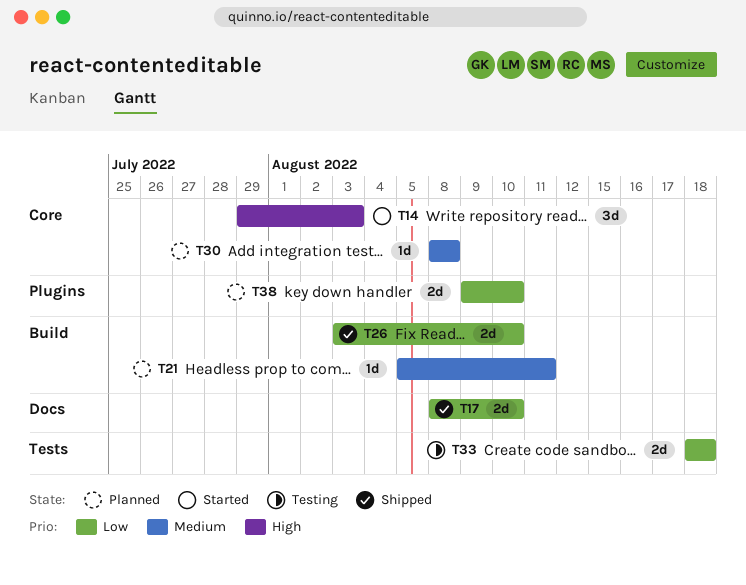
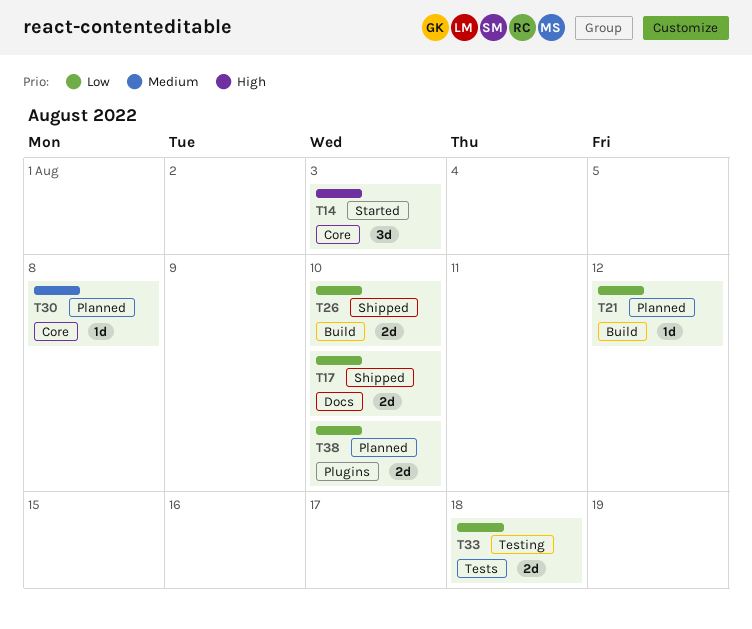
T21, priority: Medium -> Low
T21, due: Aug 11 -> Aug 12

